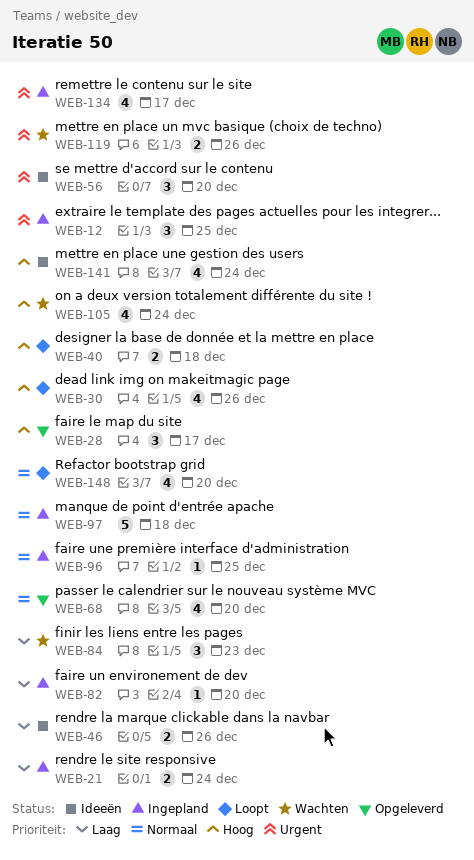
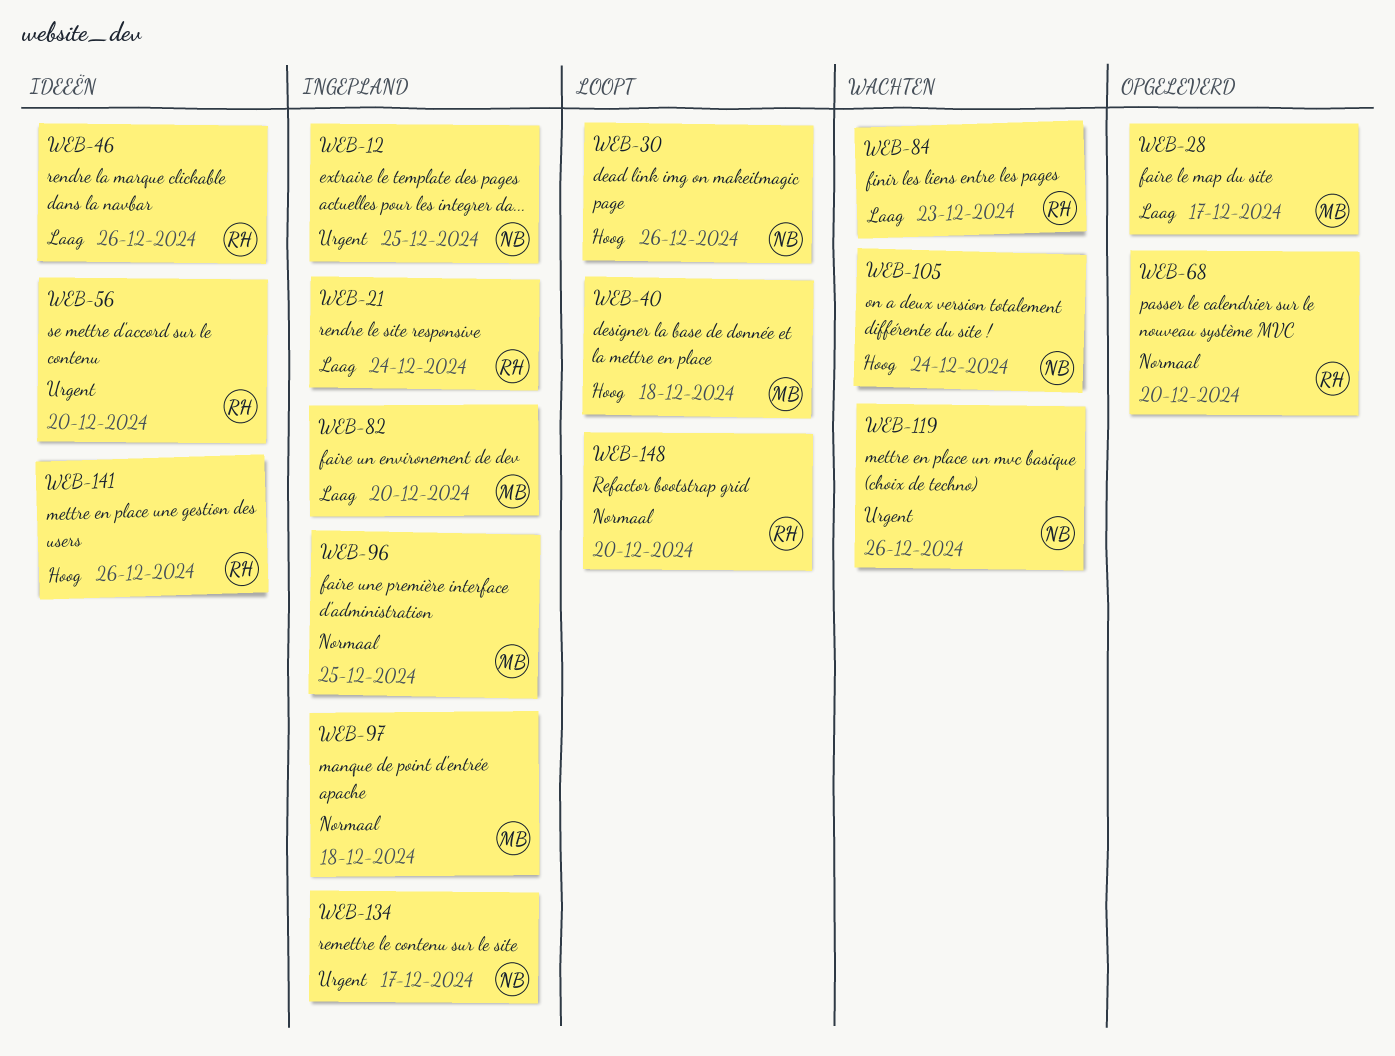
WEB-28, priority: Hoog -> Laag
WEB-141, due: Dec 24 -> Dec 26

